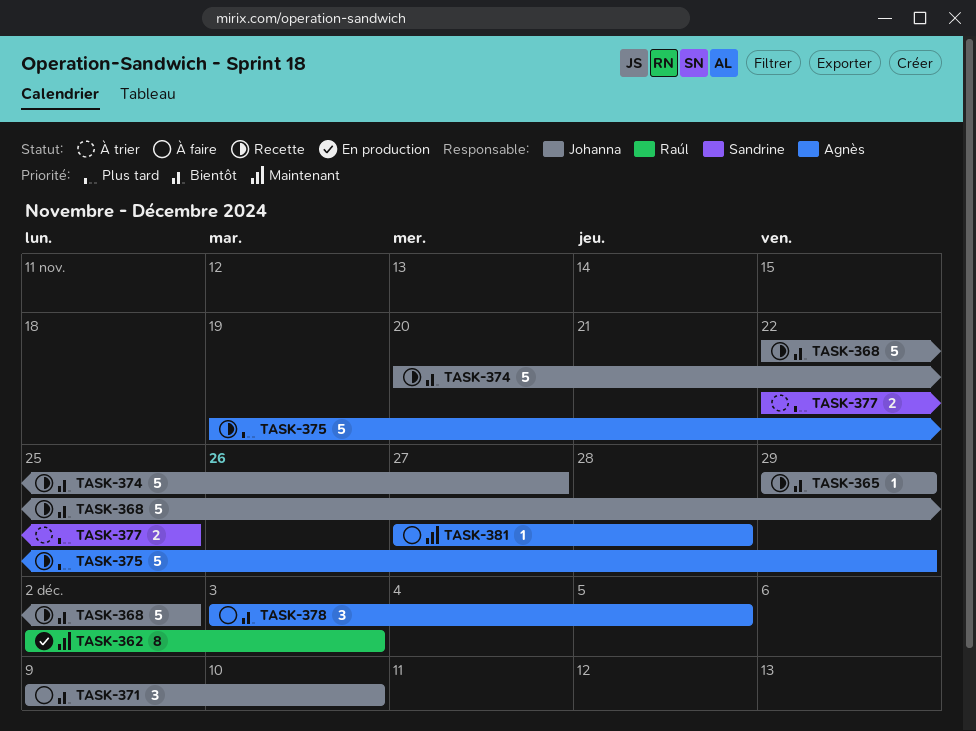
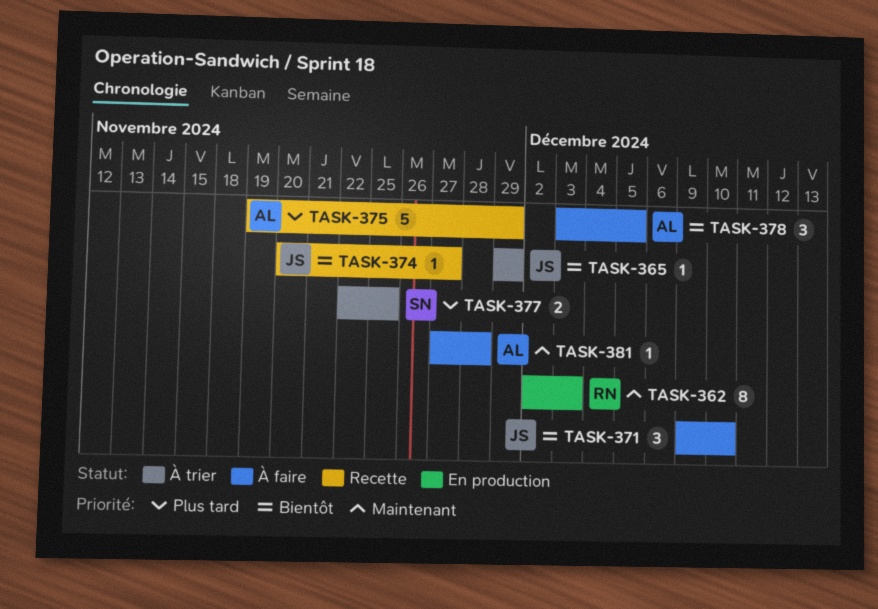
TASK-365, status: Recette -> À trier
TASK-368: present -> none
TASK-374, estimate: 5 -> 1

